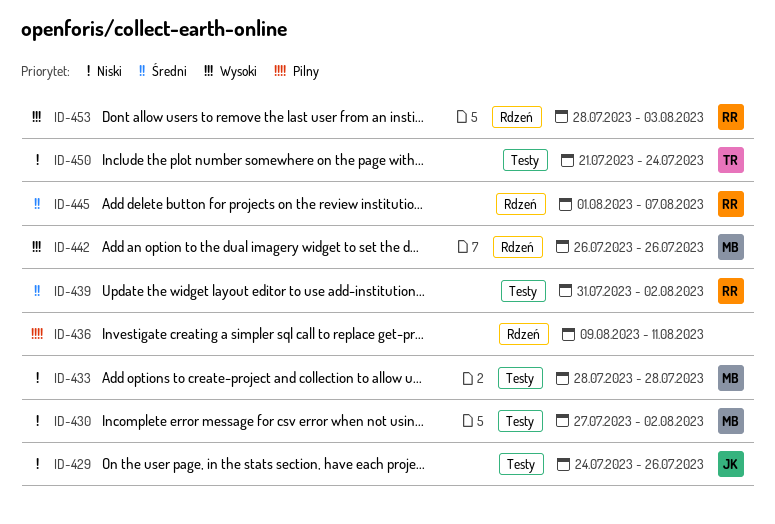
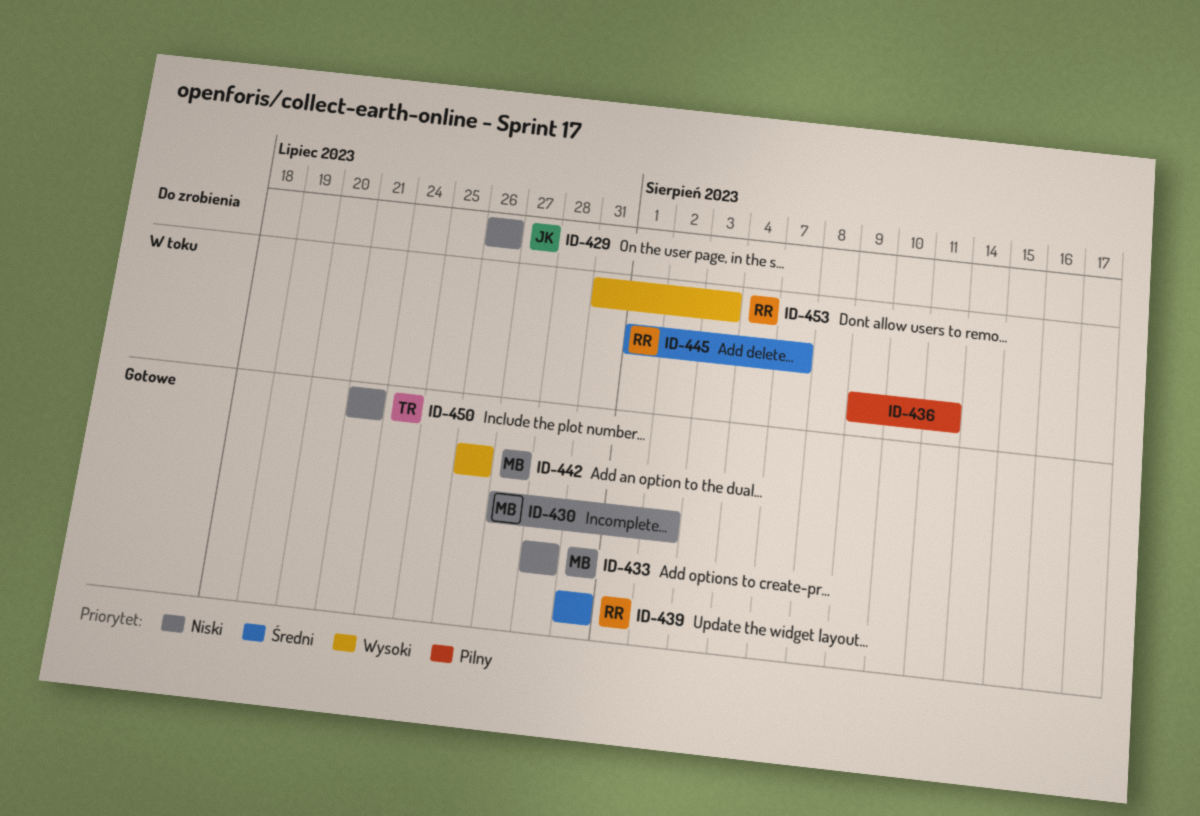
ID-429, start: Jul 24 -> Jul 26
ID-439, due: Aug 2 -> Jul 31
ID-450, due: Jul 24 -> Jul 21
ID-453, start: Jul 28 -> Jul 31

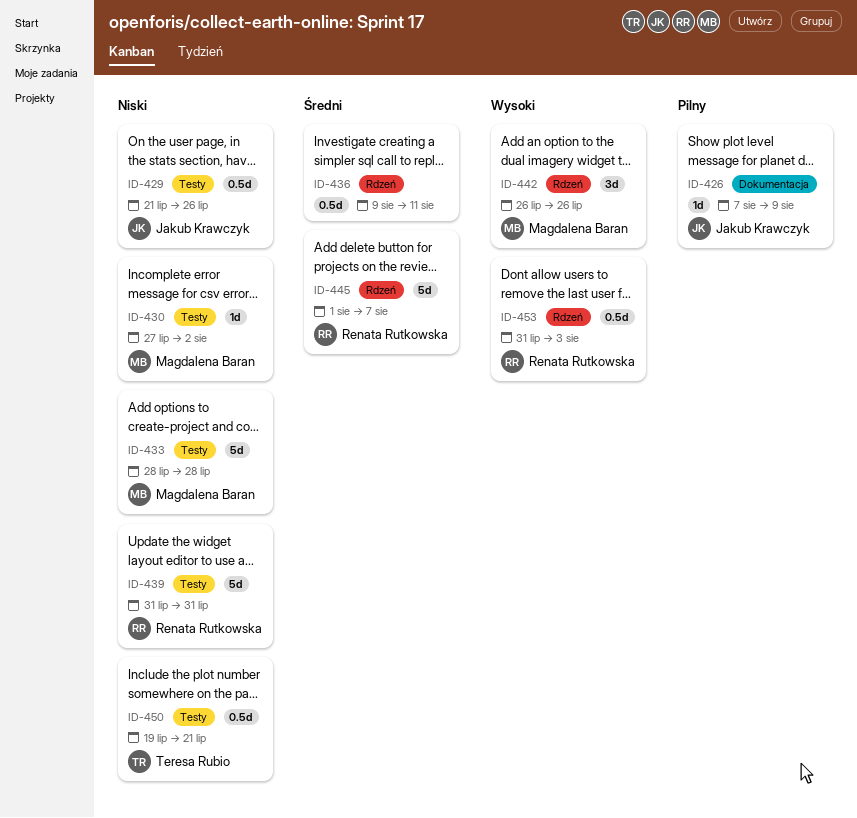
ID-426: none -> present
ID-429, start: Jul 26 -> Jul 21
ID-436, priority: Pilny -> Średni
ID-439, priority: Średni -> Niski
ID-450, start: Jul 21 -> Jul 19

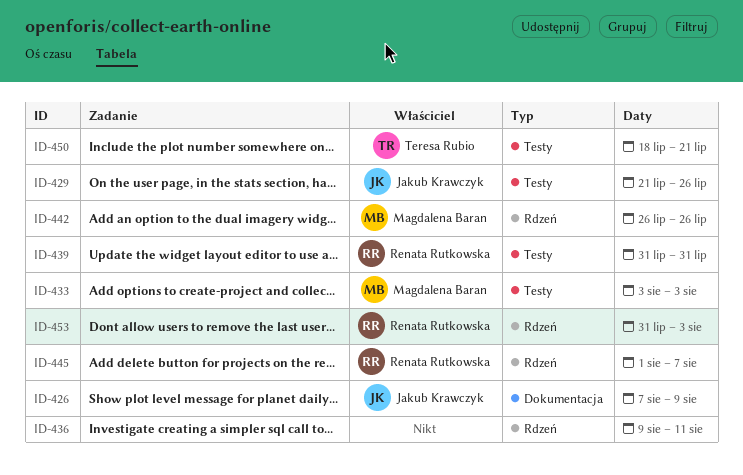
ID-430: present -> none
ID-433, start: Jul 28 -> Aug 3
ID-433, due: Jul 28 -> Aug 3
ID-450, start: Jul 19 -> Jul 18

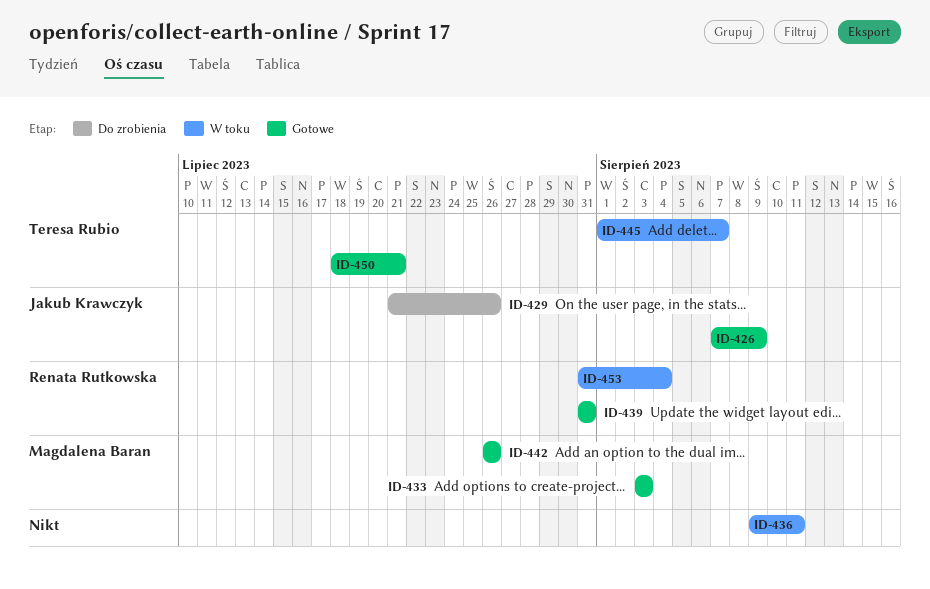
ID-445, owner: Renata Rutkowska -> Teresa Rubio
ID-453, due: Aug 3 -> Aug 4

